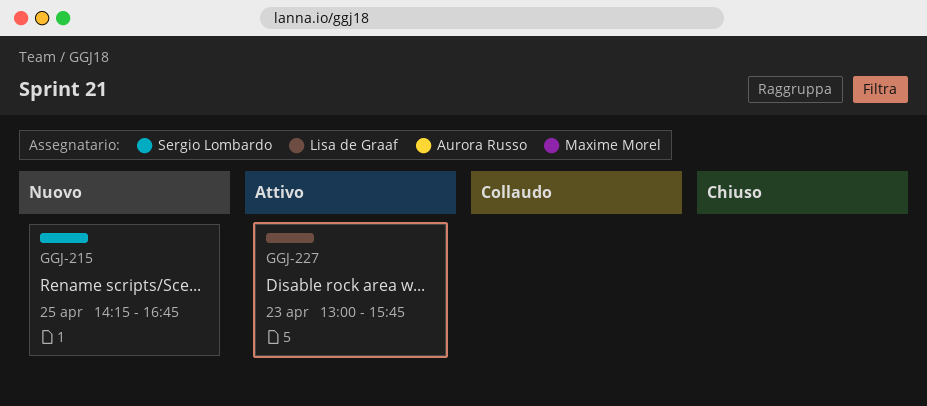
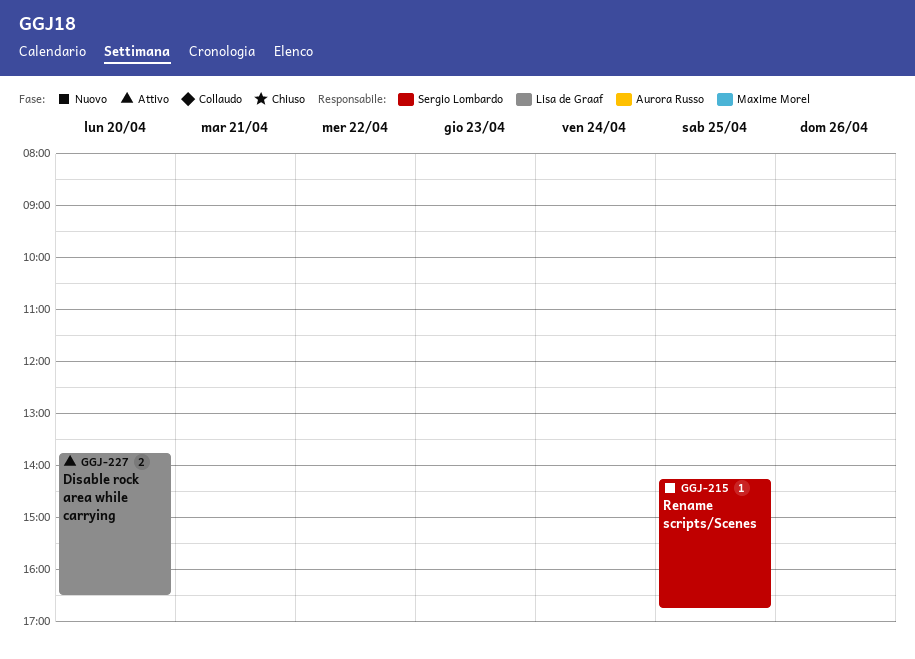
GGJ-227, day: Apr 23 -> Apr 20
GGJ-227, begins: 13:00 -> 13:45
GGJ-227, ends: 15:45 -> 16:30

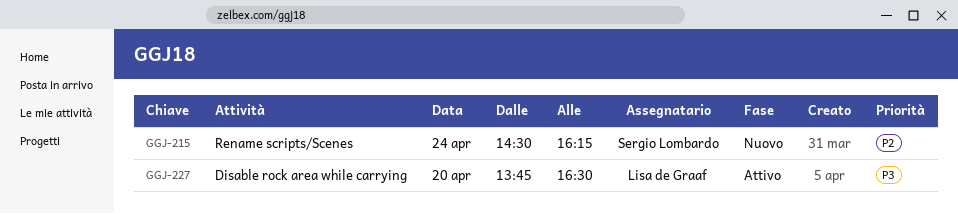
GGJ-215, day: Apr 25 -> Apr 24
GGJ-215, begins: 14:15 -> 14:30
GGJ-215, ends: 16:45 -> 16:15

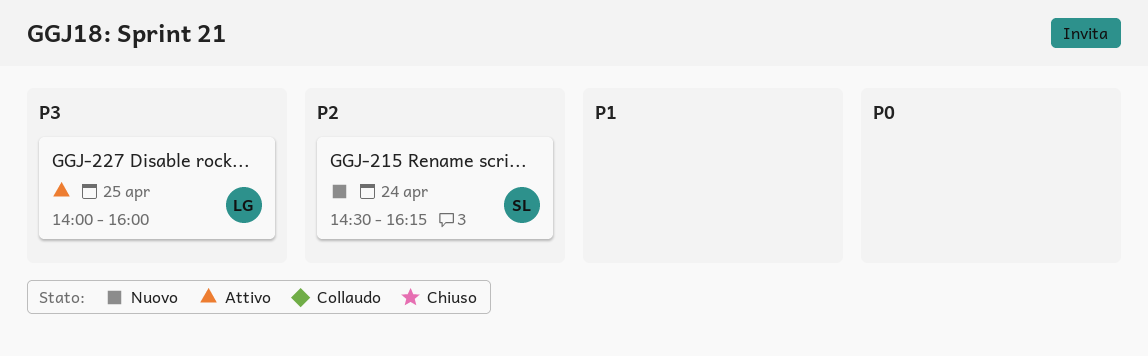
GGJ-227, day: Apr 20 -> Apr 25
GGJ-227, begins: 13:45 -> 14:00
GGJ-227, ends: 16:30 -> 16:00

